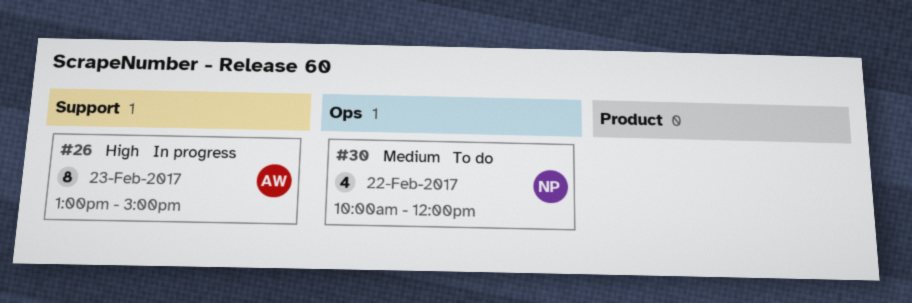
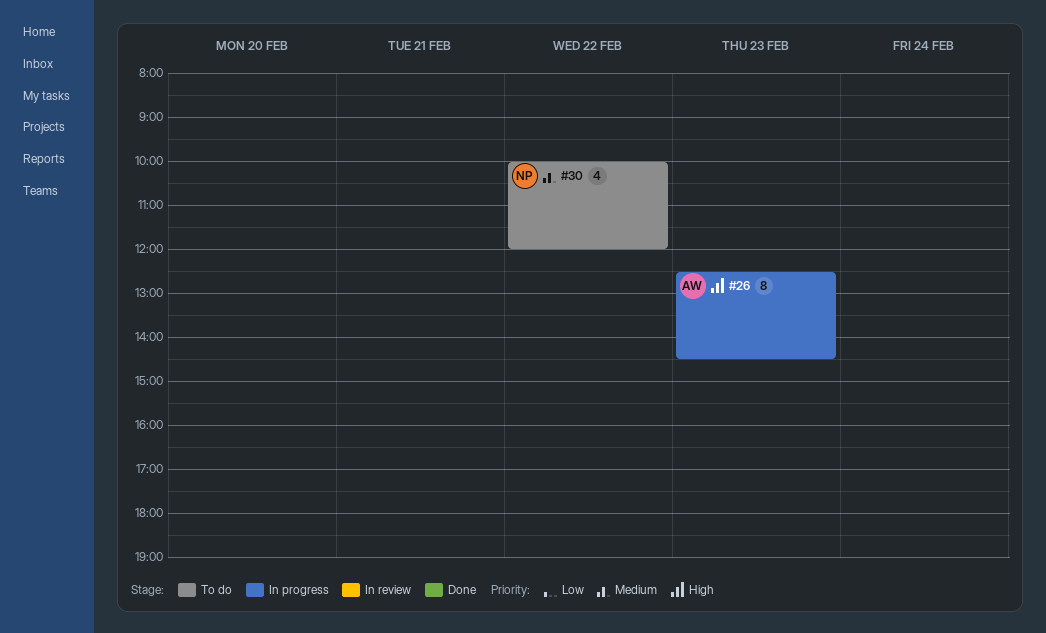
#26, begins: 13:00 -> 12:30
#26, ends: 15:00 -> 14:30

